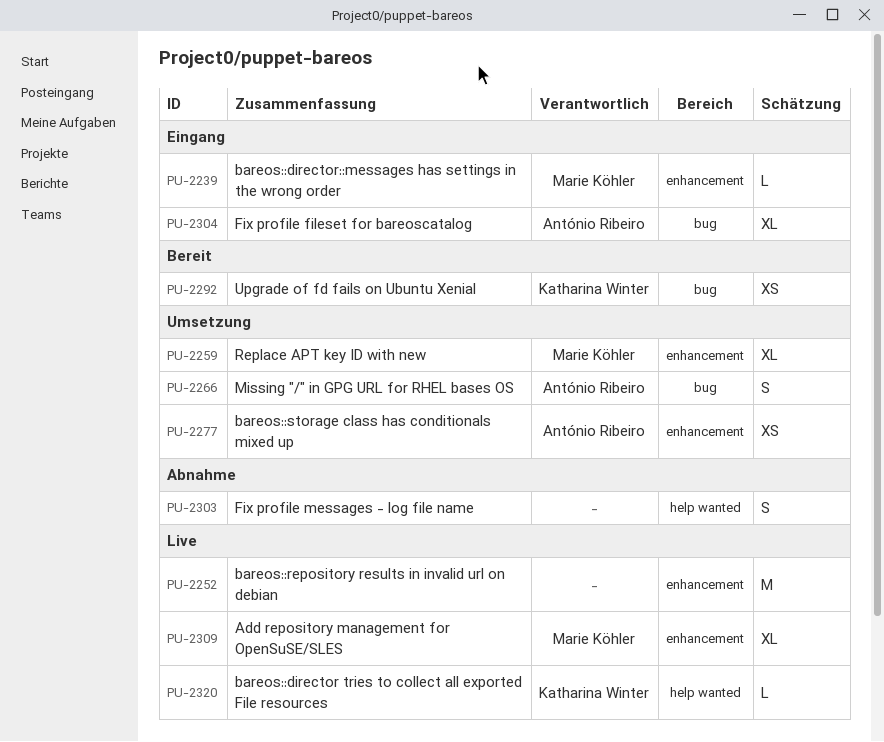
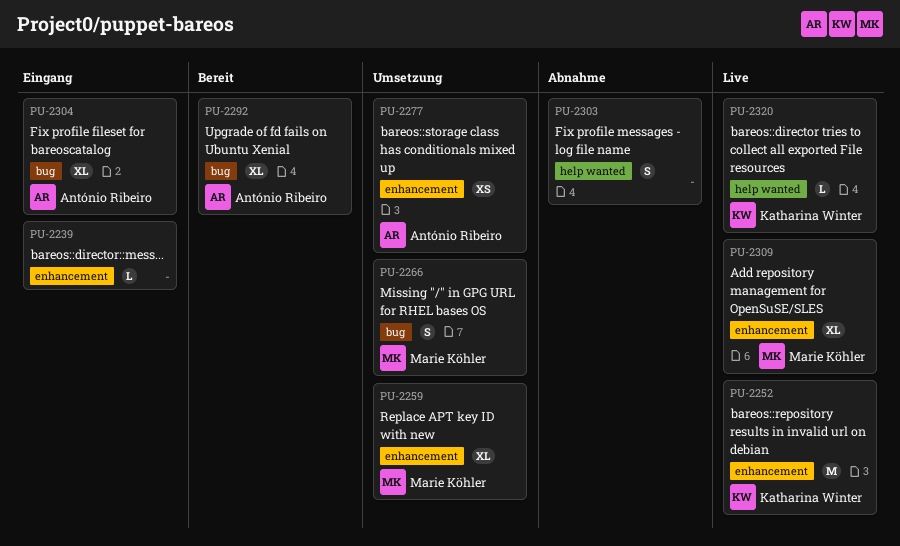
PU-2239, owner: Marie Köhler -> none
PU-2252, owner: none -> Katharina Winter
PU-2266, owner: António Ribeiro -> Marie Köhler
PU-2292, owner: Katharina Winter -> António Ribeiro
PU-2292, estimate: XS -> XL

